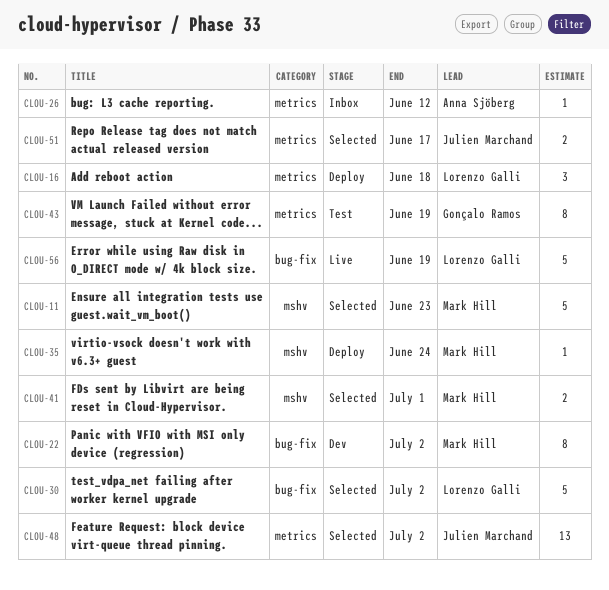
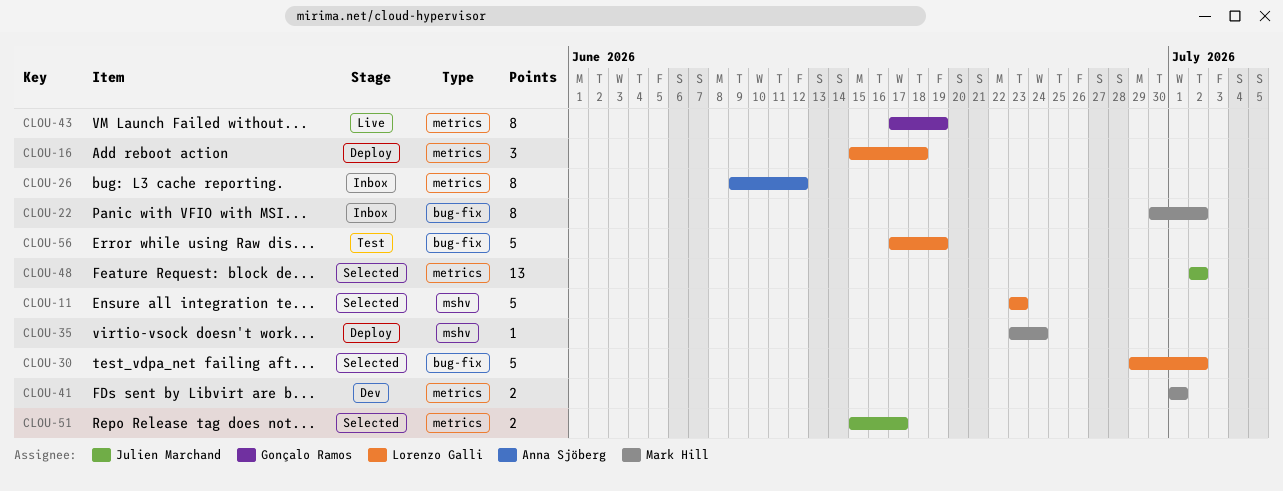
CLOU-11, owner: Mark Hill -> Lorenzo Galli
CLOU-22, status: Dev -> Inbox
CLOU-26, estimate: 1 -> 8
CLOU-41, status: Selected -> Dev
CLOU-41, label: mshv -> metrics
CLOU-43, status: Test -> Live
CLOU-56, status: Live -> Test

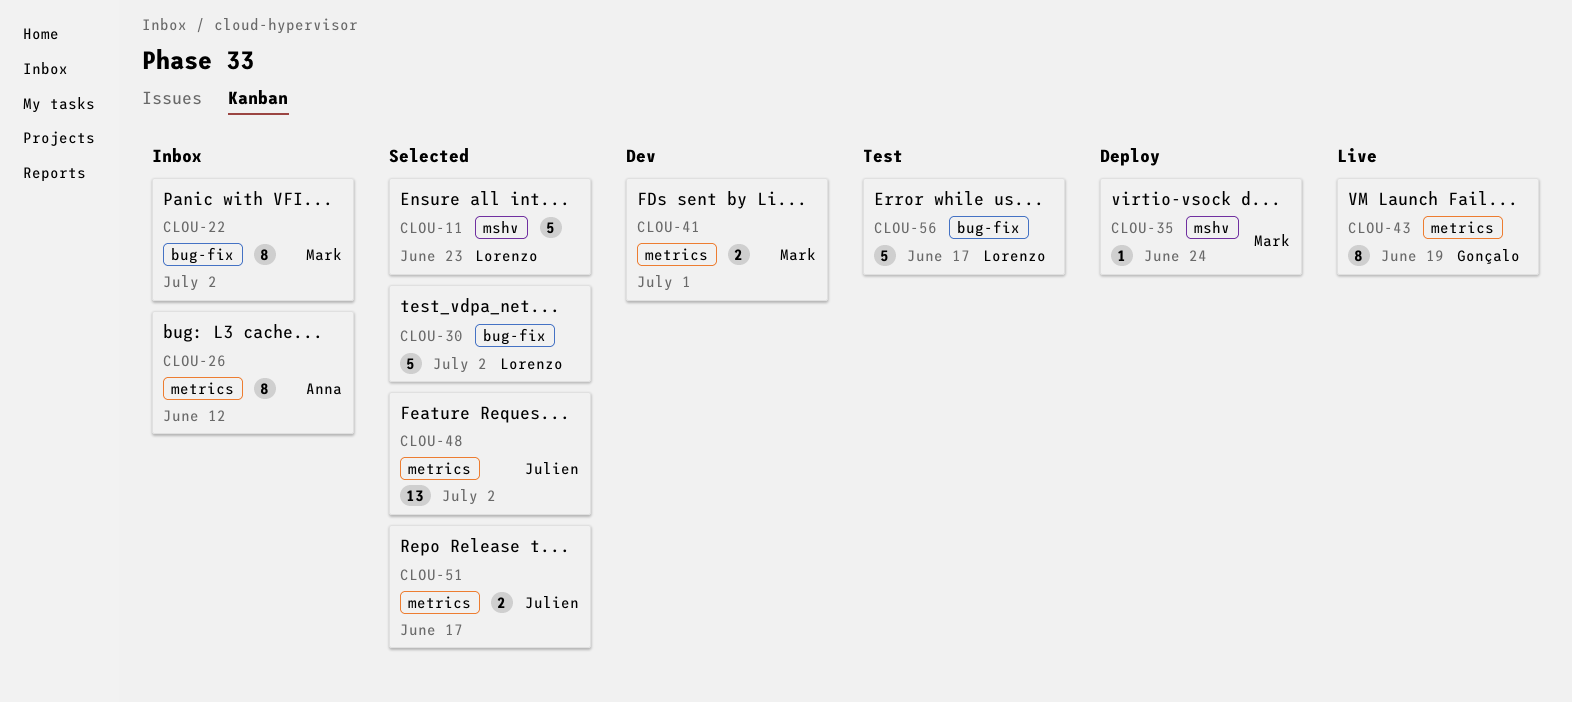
CLOU-16: present -> none
CLOU-56, due: Jun 19 -> Jun 17

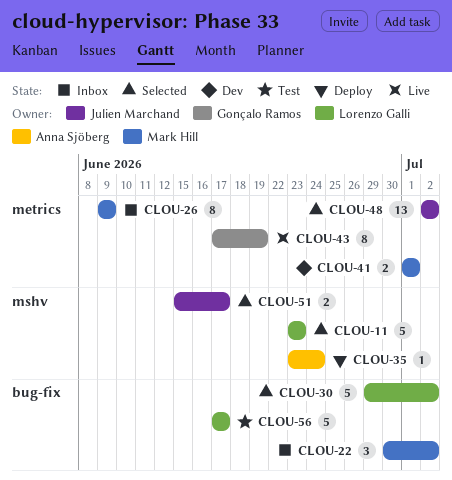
CLOU-22, estimate: 8 -> 3
CLOU-26, owner: Anna Sjöberg -> Mark Hill
CLOU-26, due: Jun 12 -> Jun 9
CLOU-35, owner: Mark Hill -> Anna Sjöberg
CLOU-51, label: metrics -> mshv

